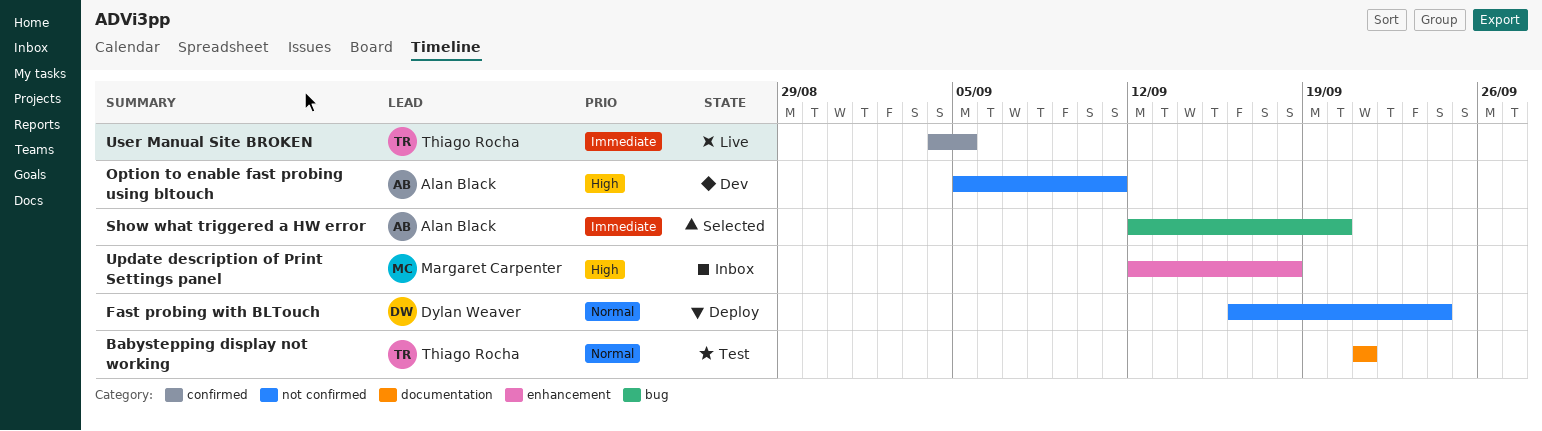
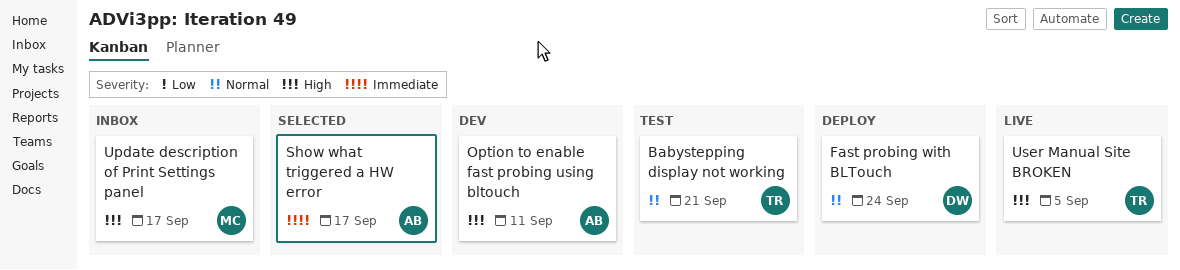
Show what triggered a HW error, due: Sep 20 -> Sep 17
Update description of Print Settings panel, due: Sep 18 -> Sep 17
User Manual Site BROKEN, priority: Immediate -> High

